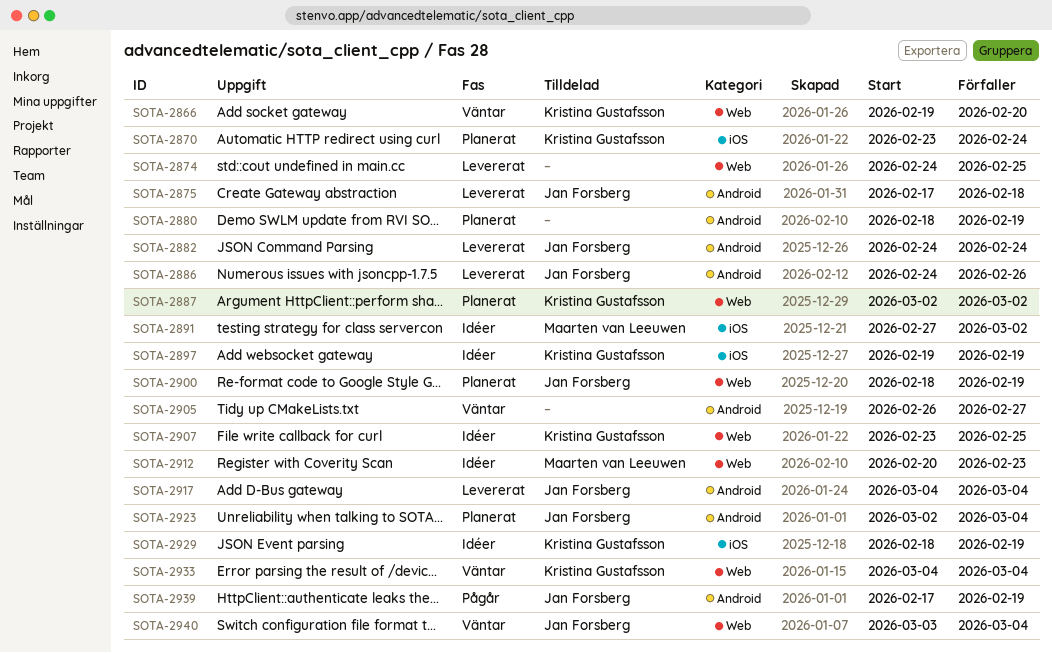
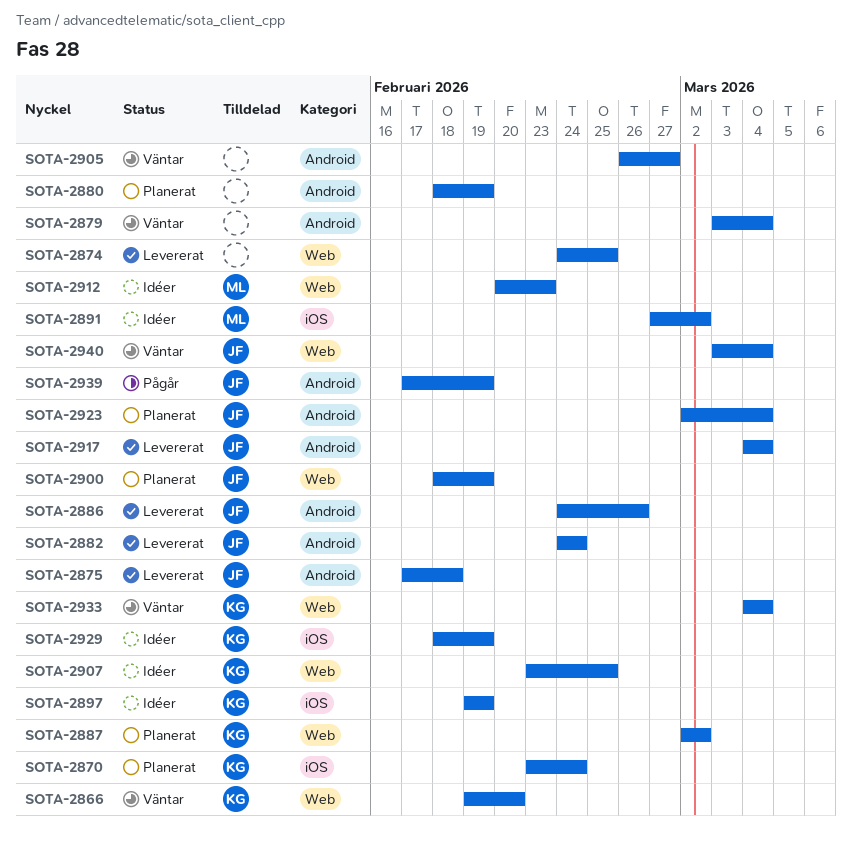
SOTA-2879: none -> present

